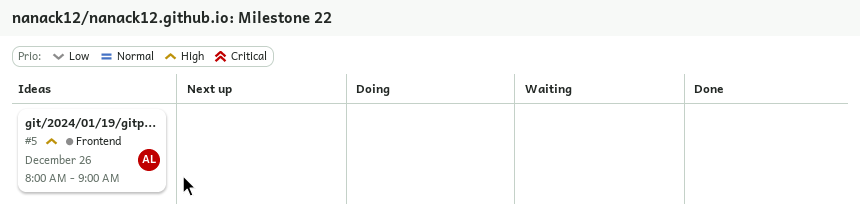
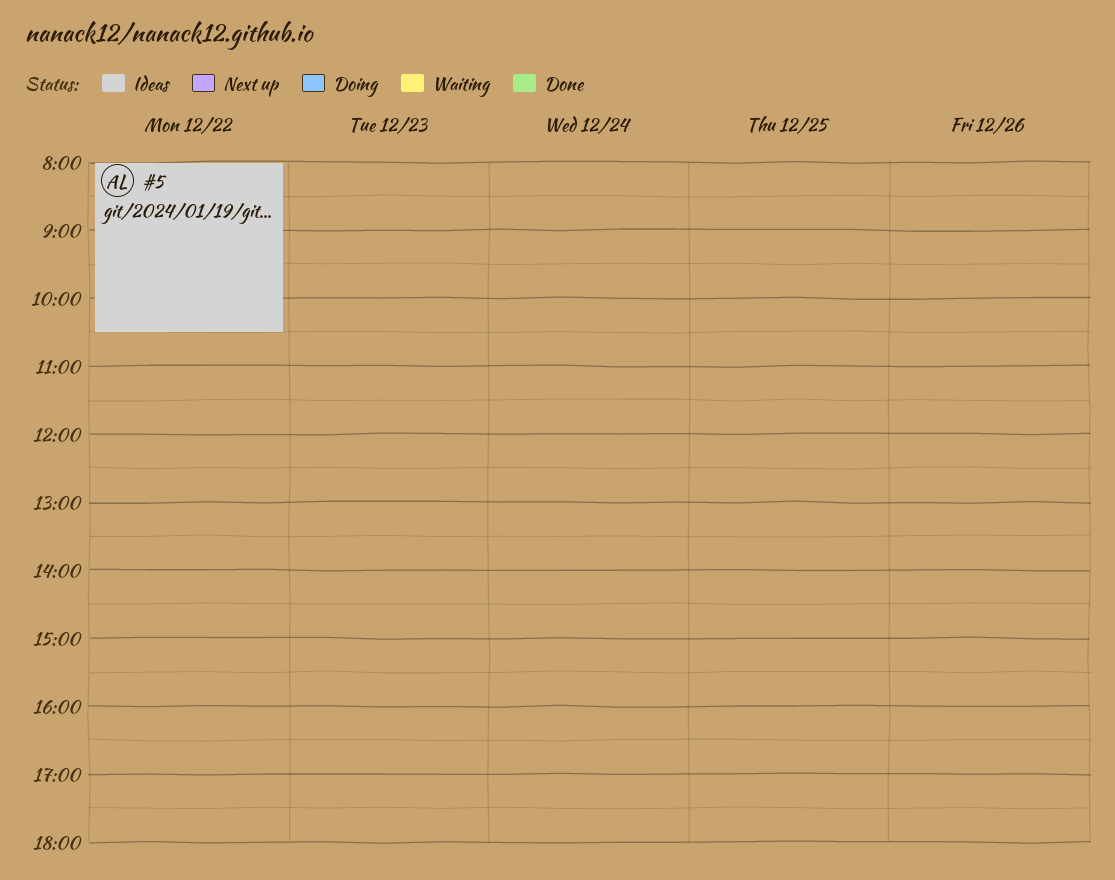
#5, day: Dec 26 -> Dec 22
#5, ends: 09:00 -> 10:30

